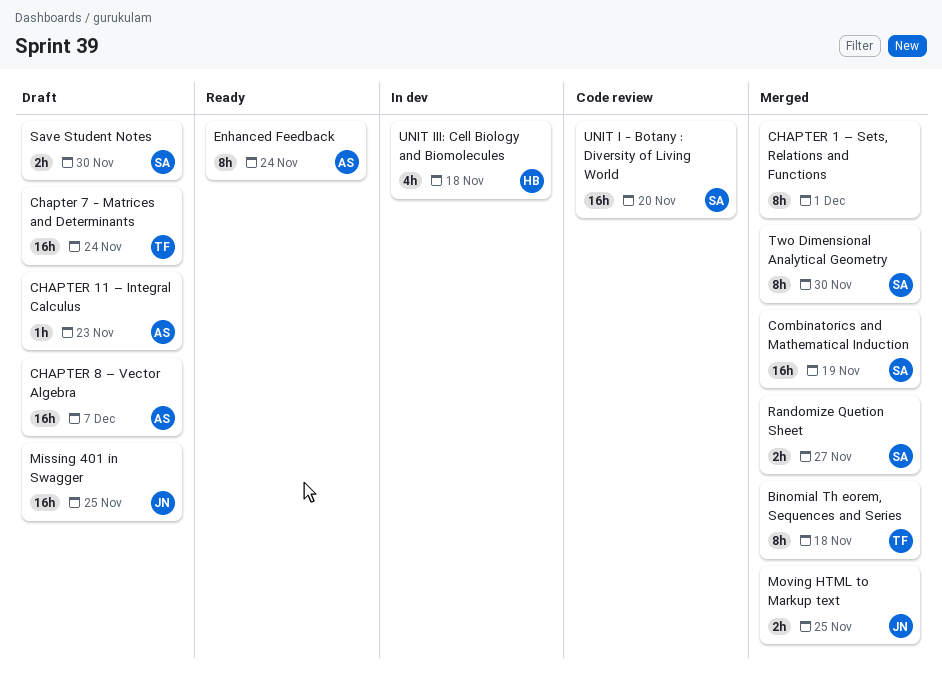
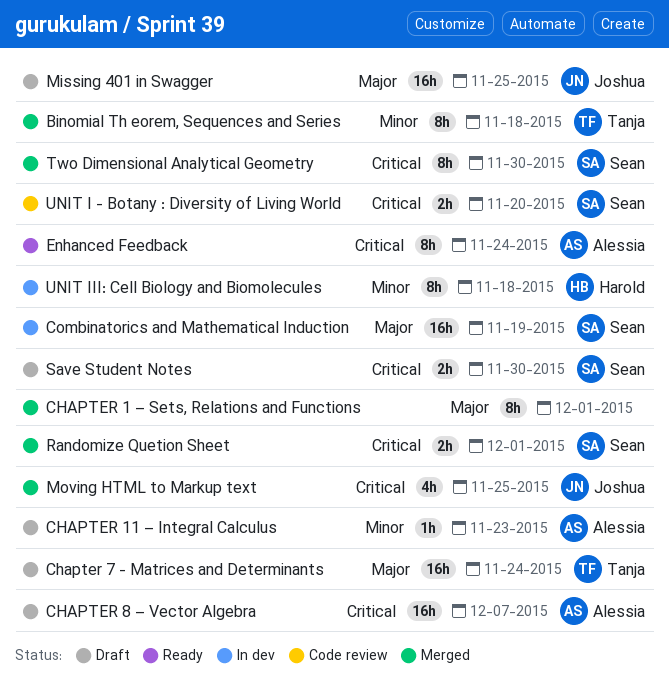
Combinatorics and Mathematical Induction, status: Merged -> In dev
Moving HTML to Markup text, estimate: 2h -> 4h
Randomize Quetion Sheet, due: Nov 27 -> Dec 1
UNIT I - Botany : Diversity of Living World, estimate: 16h -> 2h
UNIT III: Cell Biology and Biomolecules, estimate: 4h -> 8h

